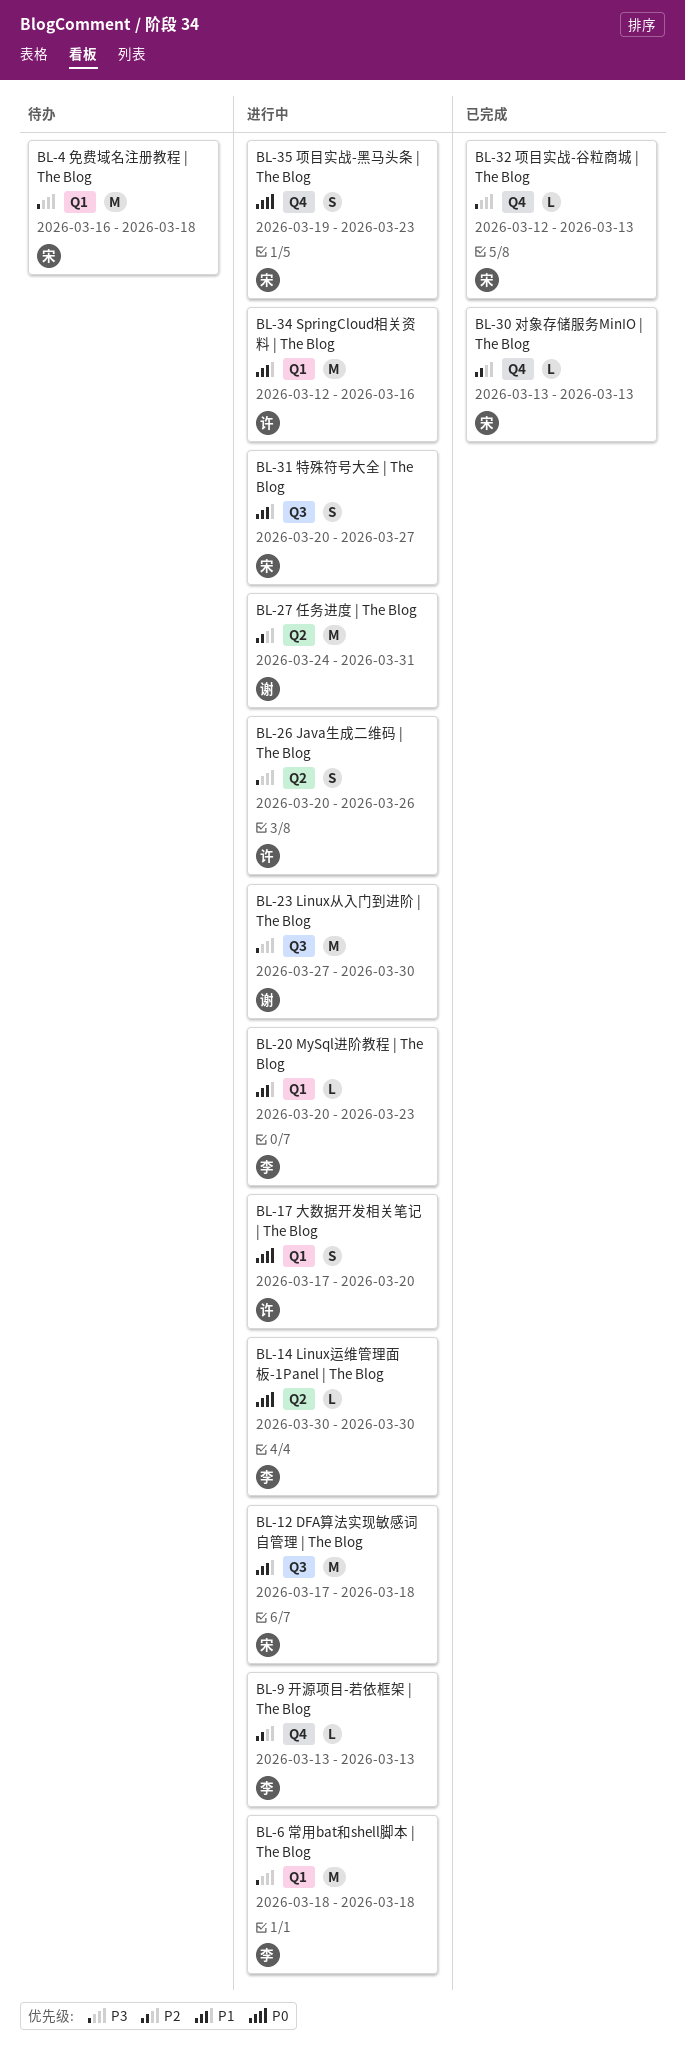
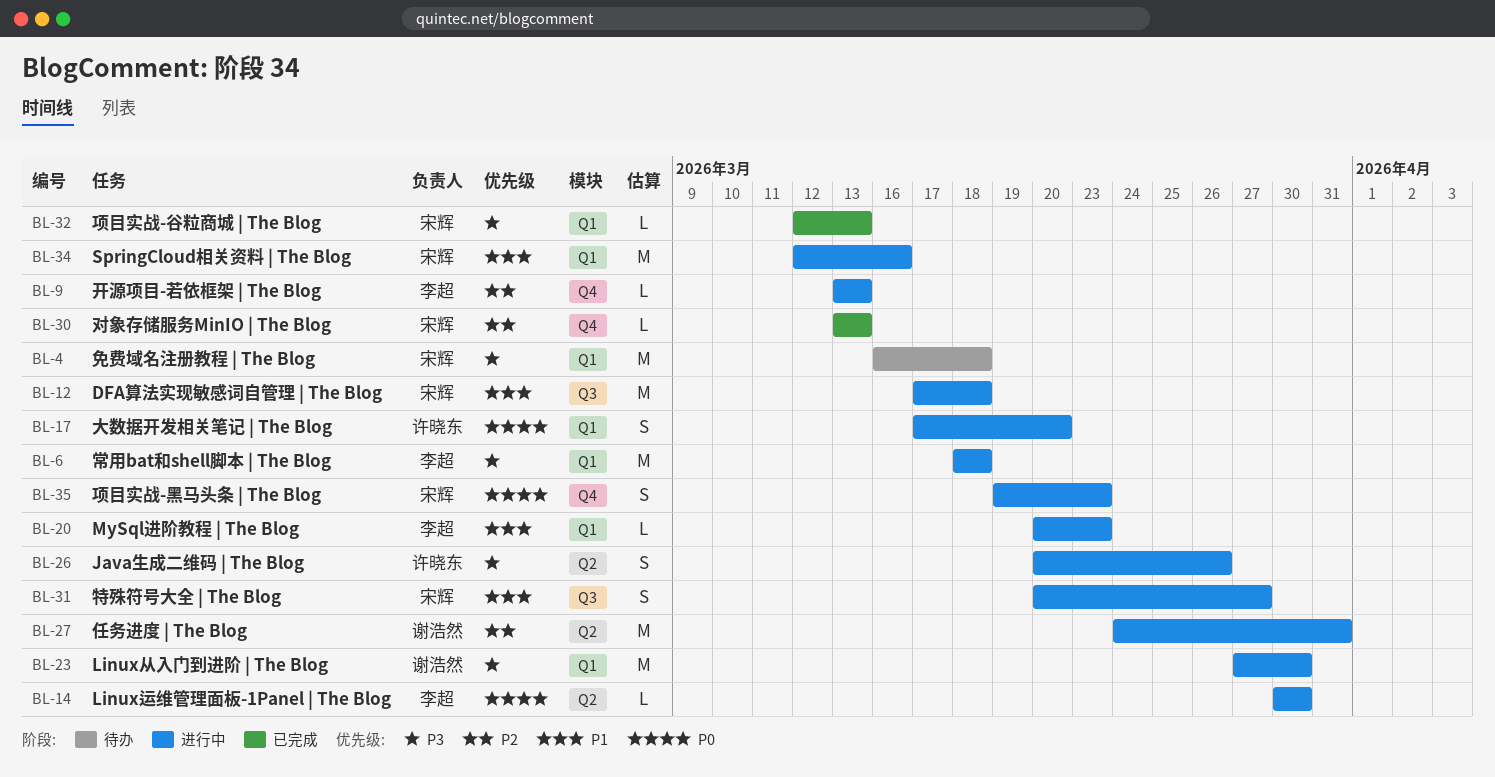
BL-23, label: Q3 -> Q1
BL-32, label: Q4 -> Q1
BL-34, owner: 许晓东 -> 宋辉

